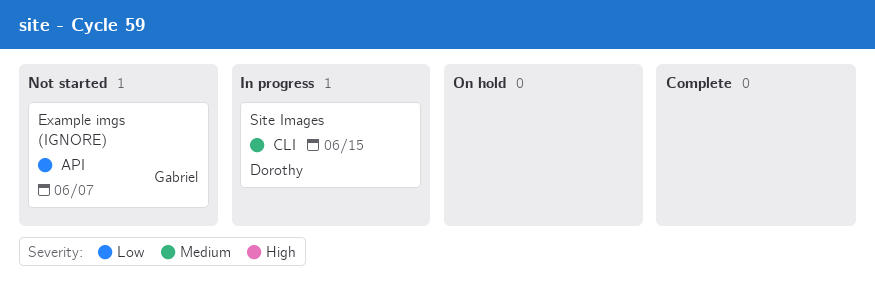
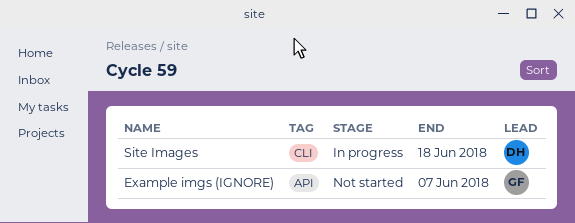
Site Images, due: Jun 15 -> Jun 18

